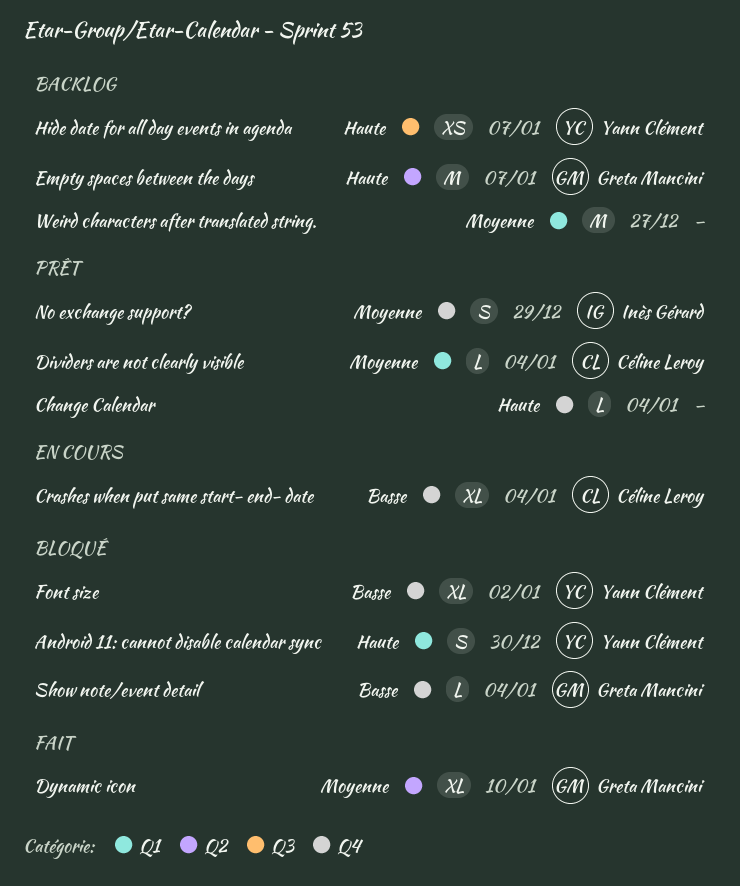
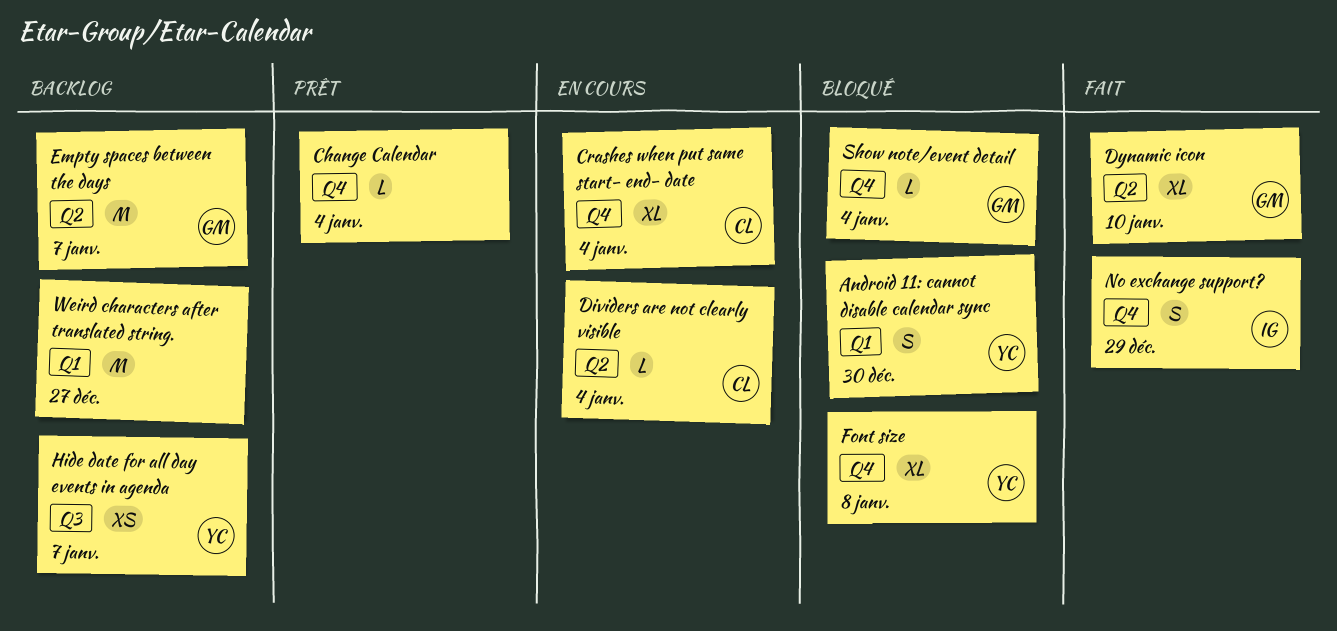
Dividers are not clearly visible, status: Prêt -> En cours
Dividers are not clearly visible, label: Q1 -> Q2
Font size, due: Jan 2 -> Jan 8
No exchange support?, status: Prêt -> Fait

